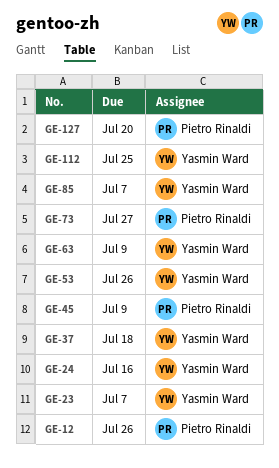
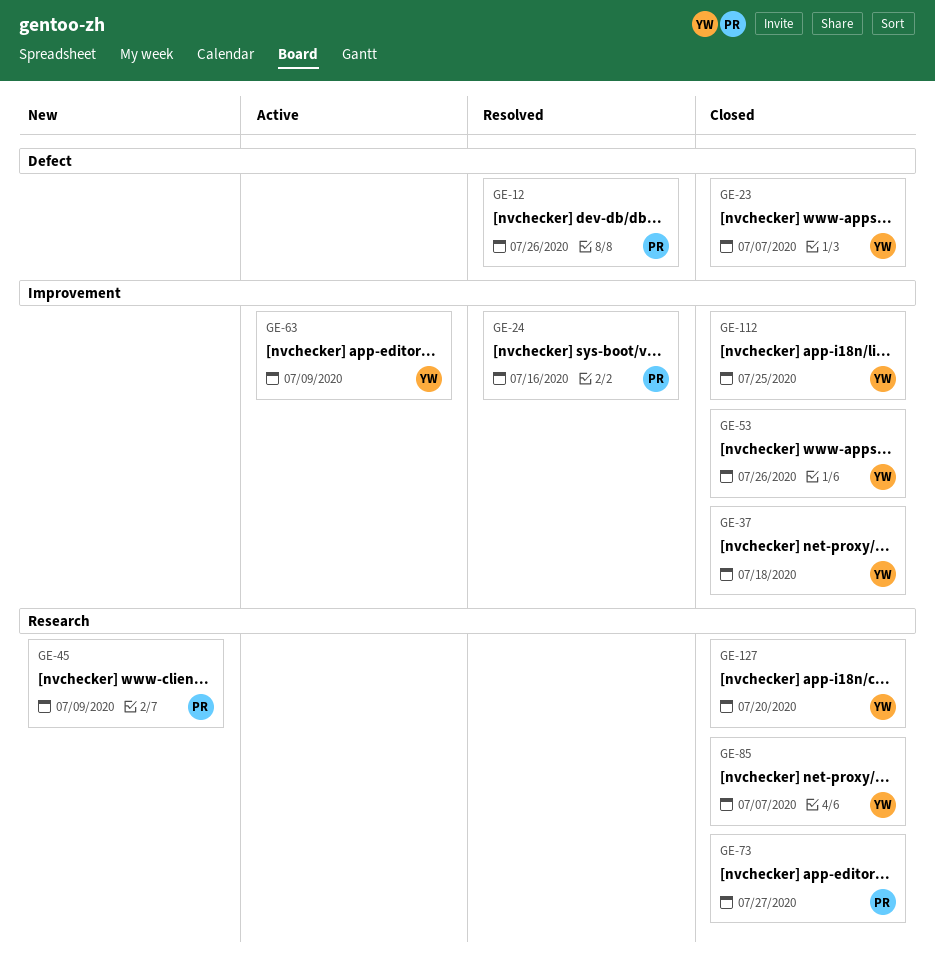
GE-24, owner: Yasmin Ward -> Pietro Rinaldi
GE-127, owner: Pietro Rinaldi -> Yasmin Ward

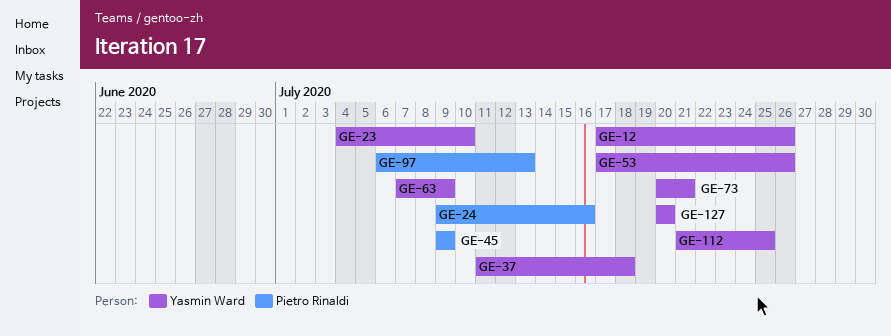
GE-12, owner: Pietro Rinaldi -> Yasmin Ward
GE-23, due: Jul 7 -> Jul 10
GE-73, owner: Pietro Rinaldi -> Yasmin Ward
GE-73, due: Jul 27 -> Jul 21
GE-85: present -> none
GE-97: none -> present

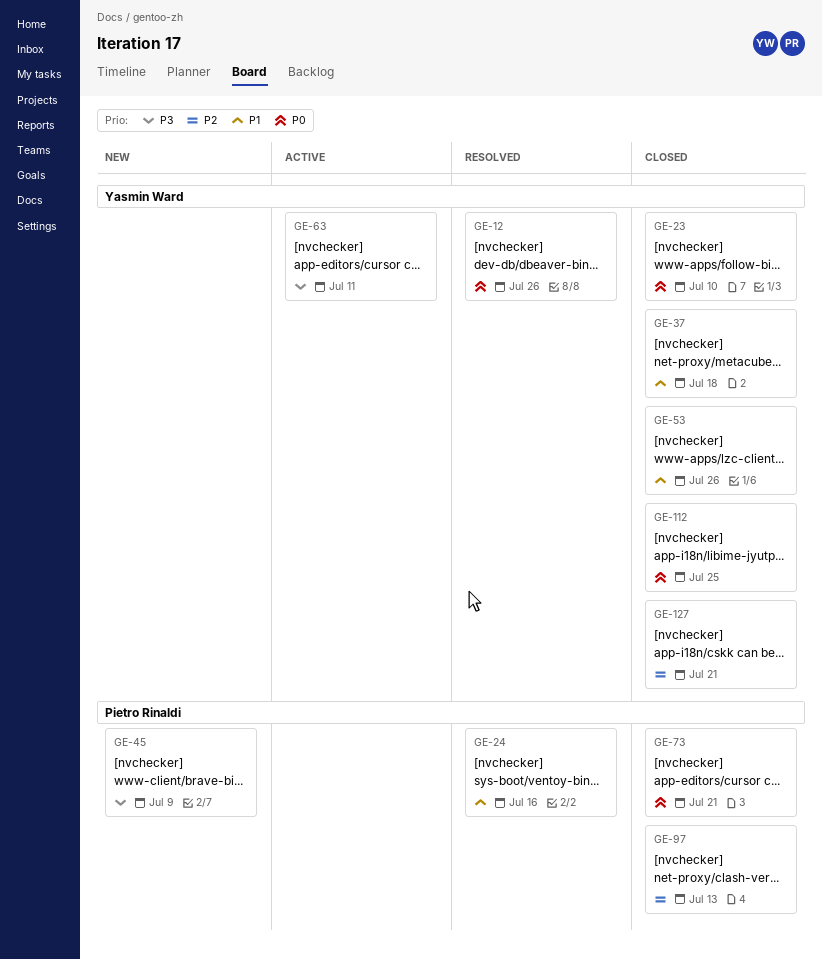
GE-63, due: Jul 9 -> Jul 11
GE-73, owner: Yasmin Ward -> Pietro Rinaldi
GE-127, due: Jul 20 -> Jul 21

